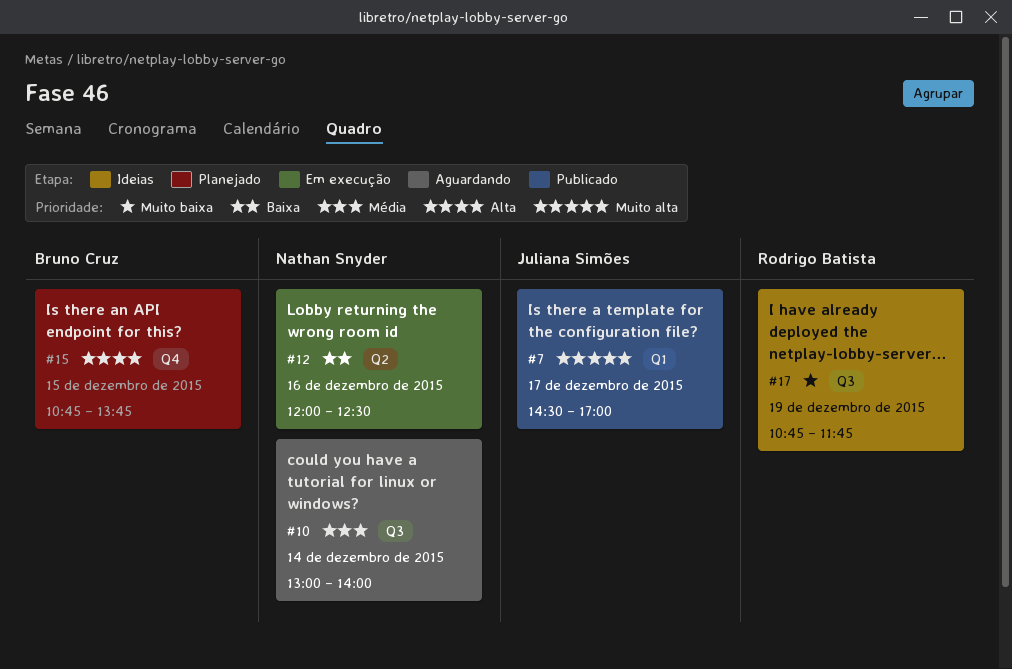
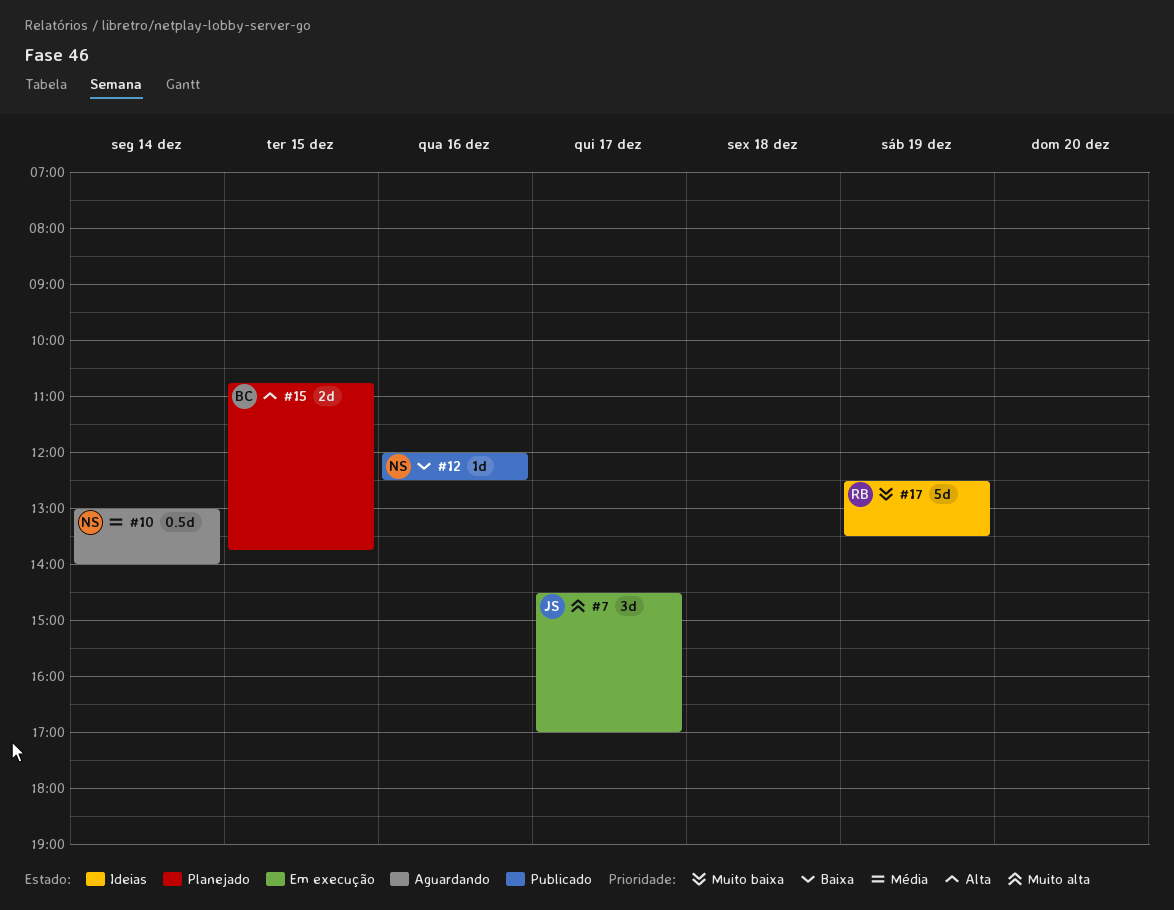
#7, status: Publicado -> Em execução
#12, status: Em execução -> Publicado
#17, begins: 10:45 -> 12:30
#17, ends: 11:45 -> 13:30

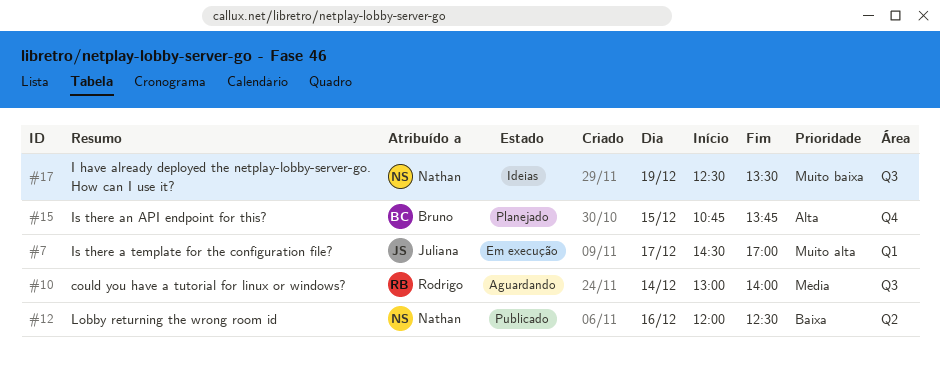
#10, owner: Nathan -> Rodrigo
#17, owner: Rodrigo -> Nathan

